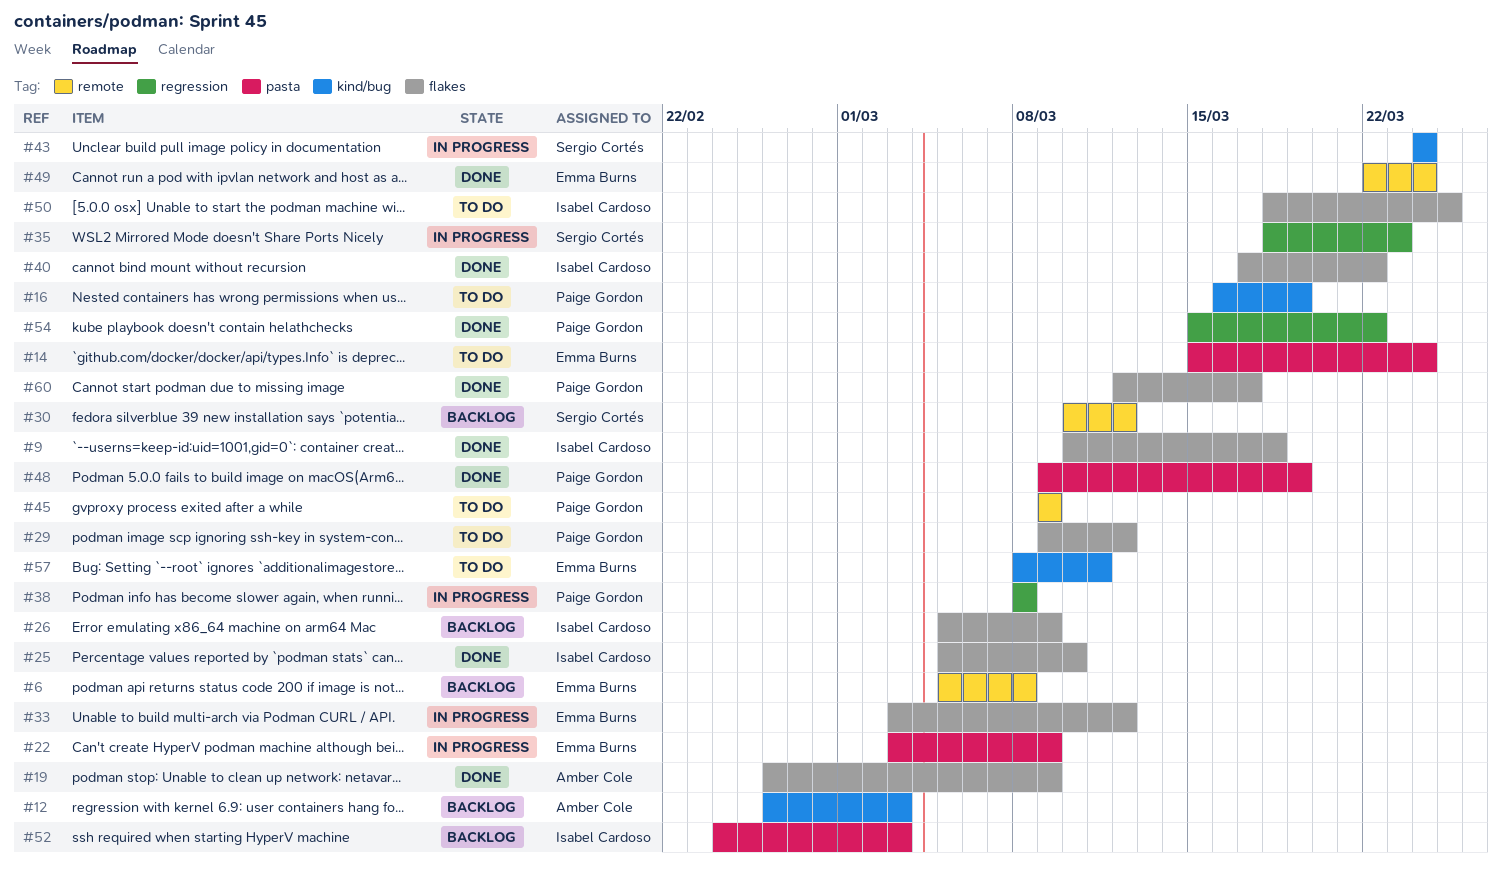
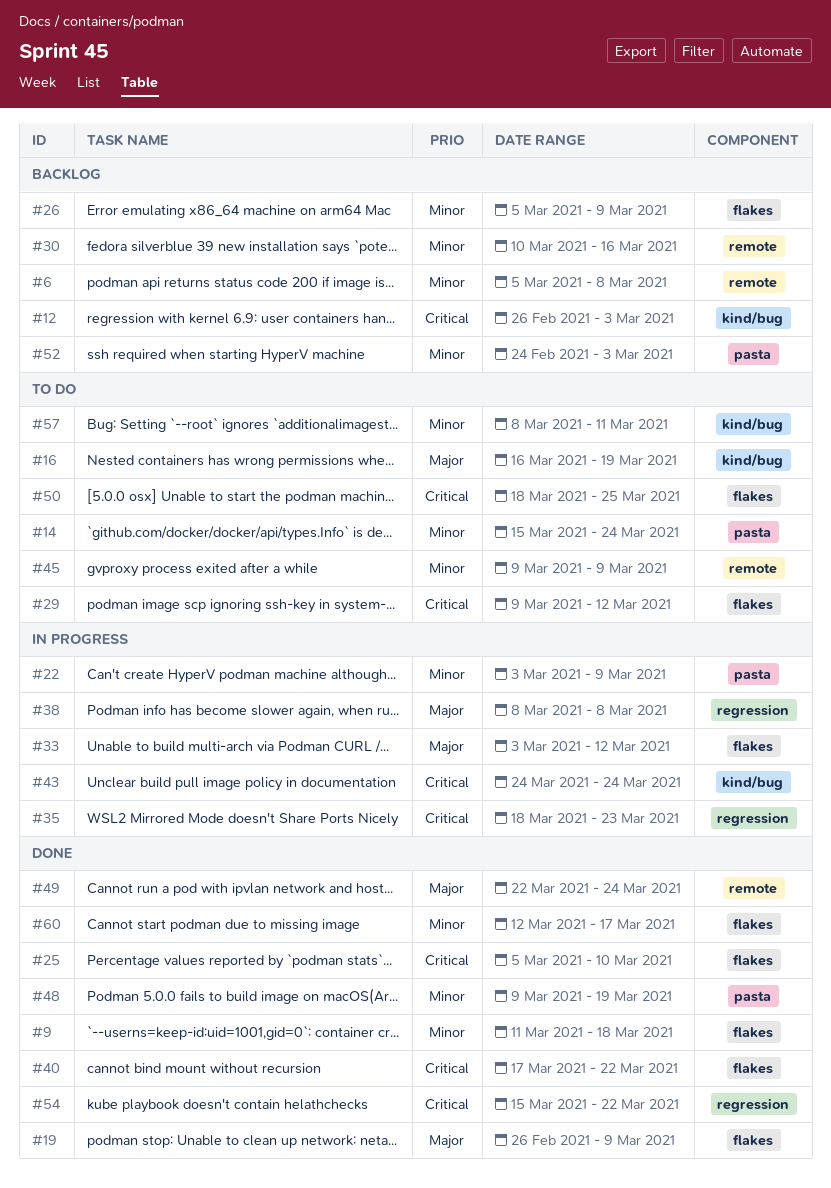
#9, start: Mar 10 -> Mar 11
#30, due: Mar 12 -> Mar 16

